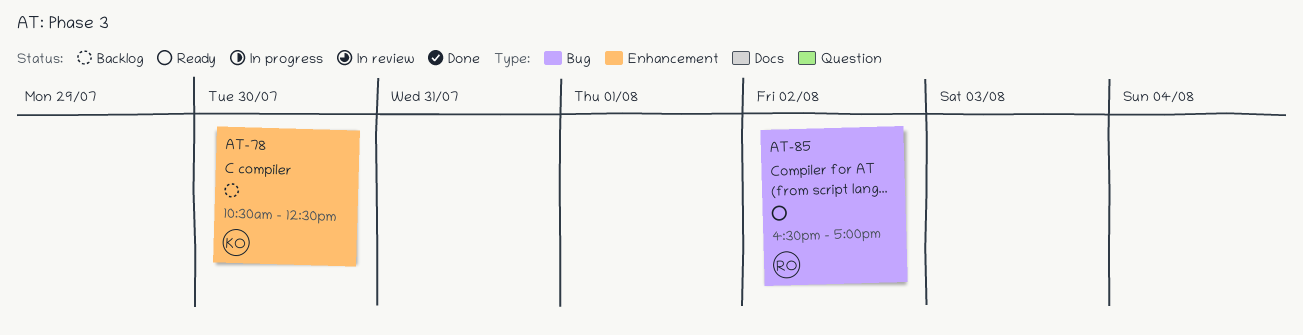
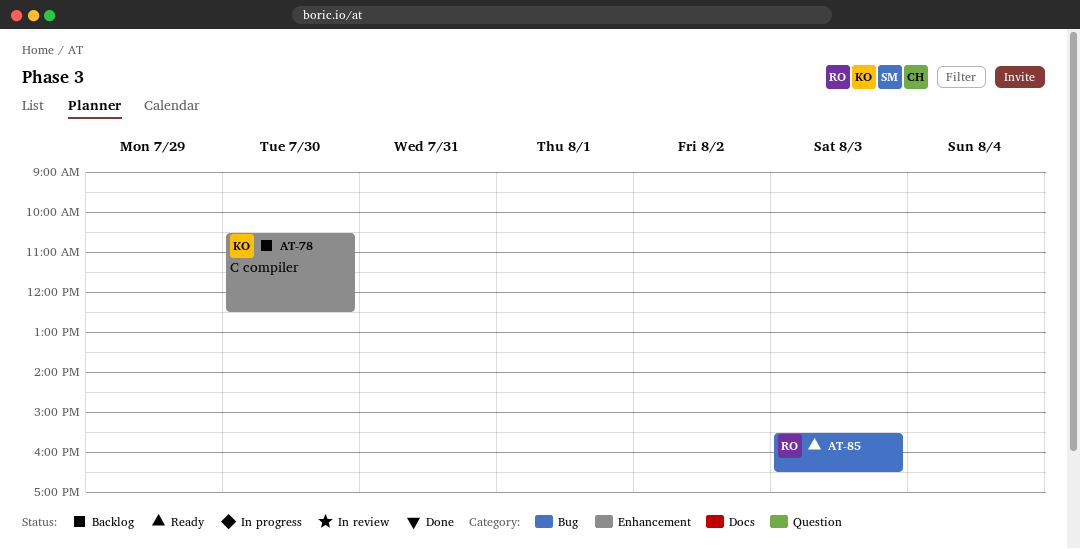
AT-85, day: Aug 2 -> Aug 3
AT-85, begins: 16:30 -> 15:30
AT-85, ends: 17:00 -> 16:30

